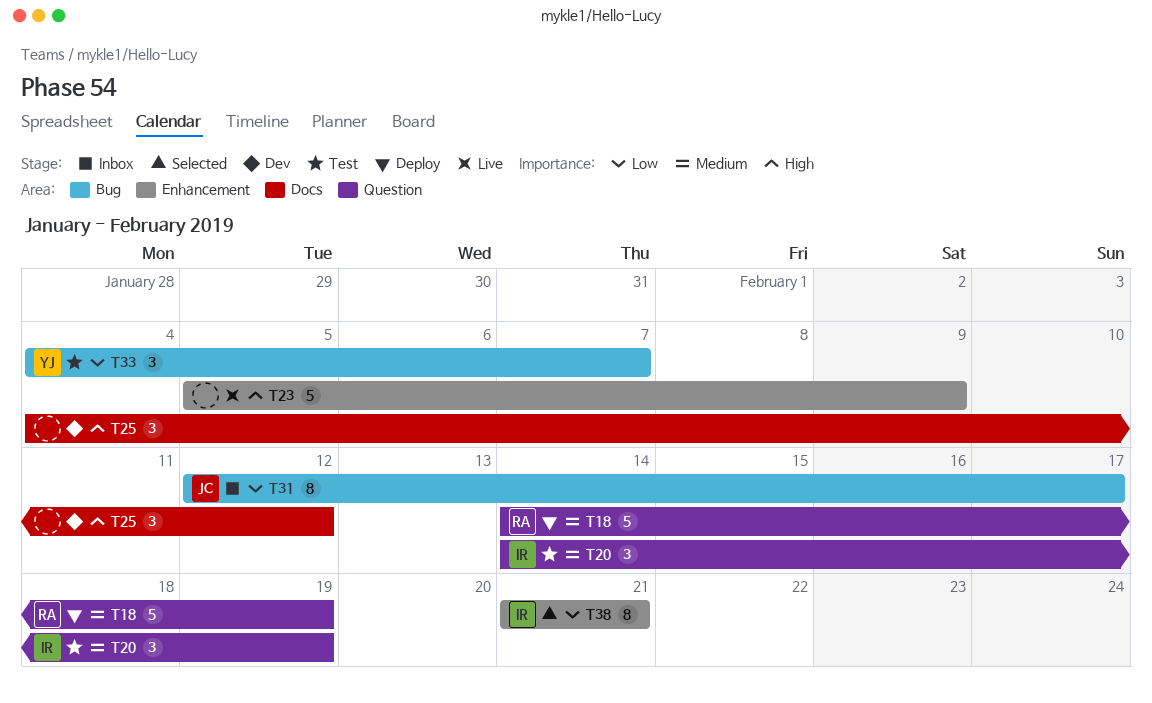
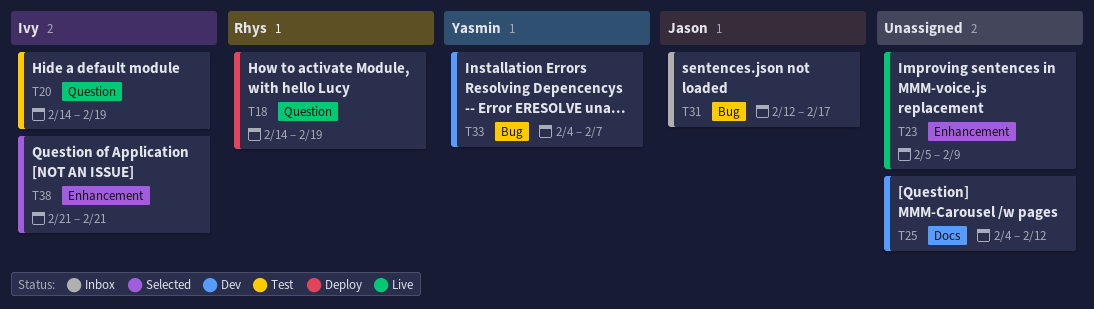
T33, status: Test -> Dev

